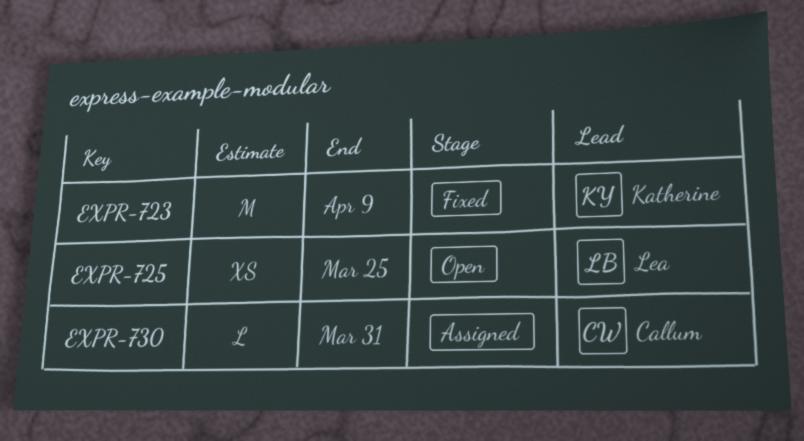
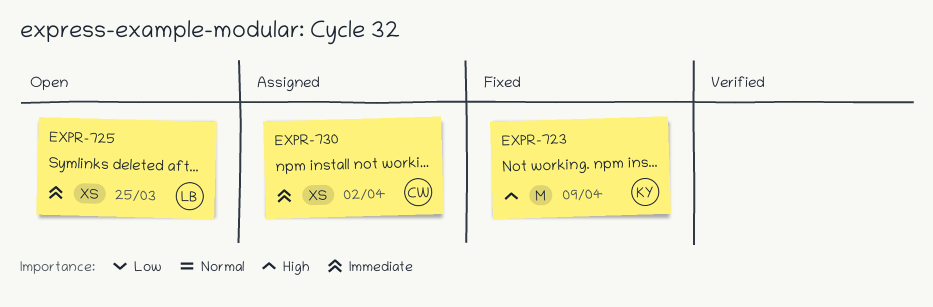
EXPR-730, estimate: L -> XS
EXPR-730, due: Mar 31 -> Apr 2

